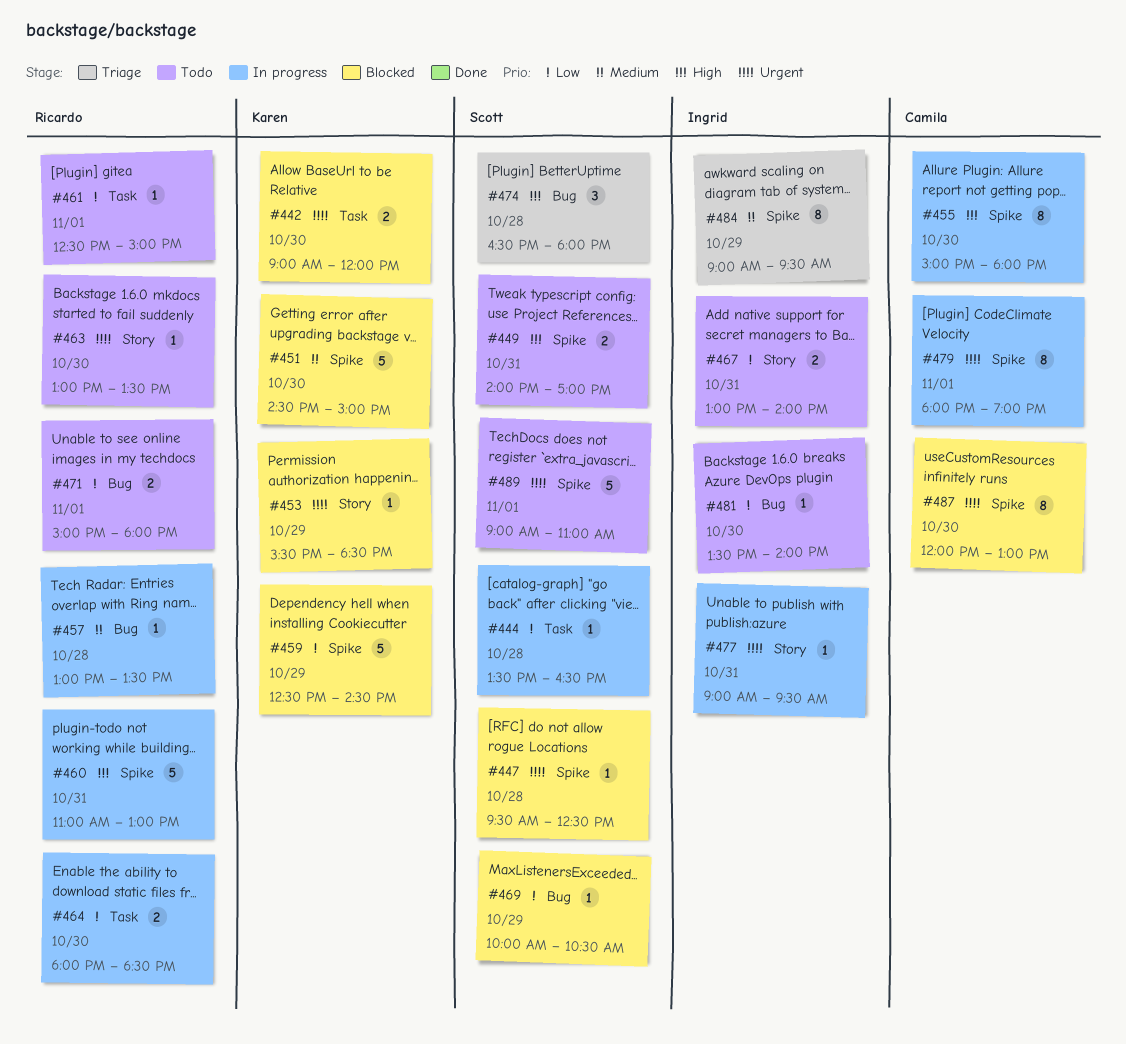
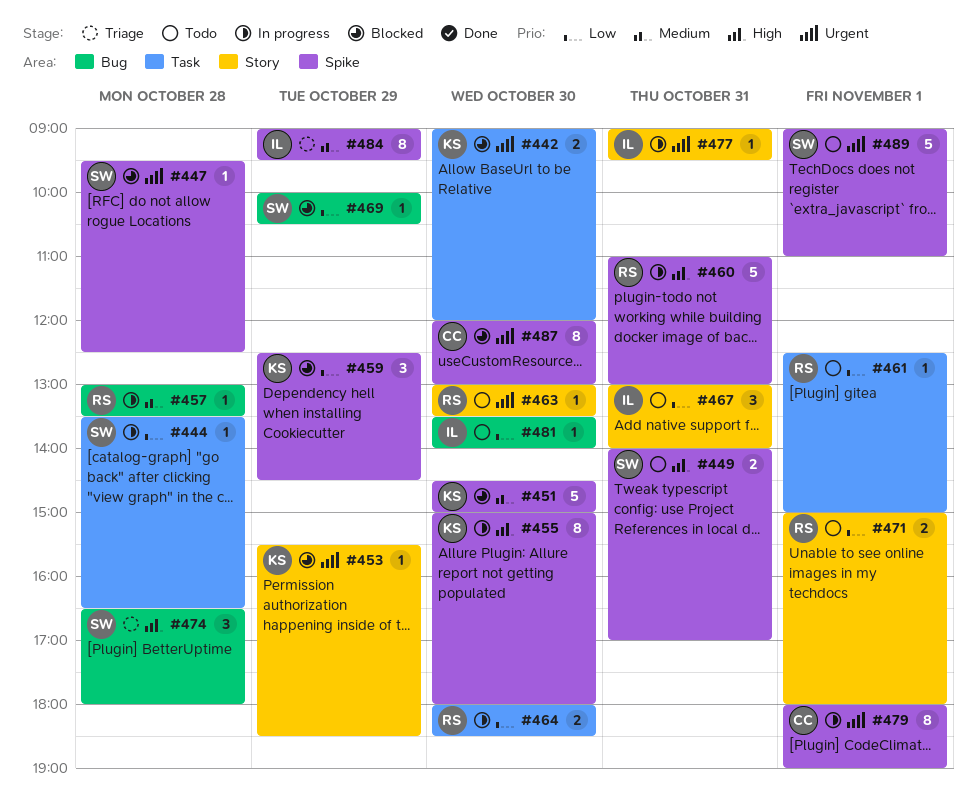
#455, owner: Camila -> Karen
#459, estimate: 5 -> 3
#467, estimate: 2 -> 3
#471, label: Bug -> Story

